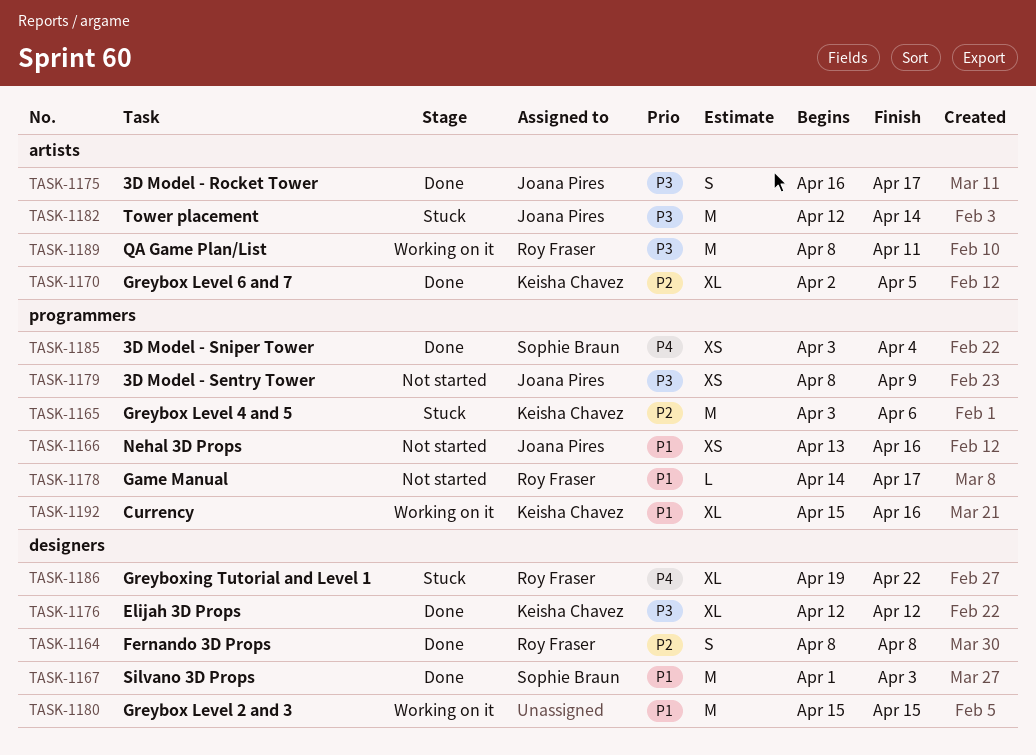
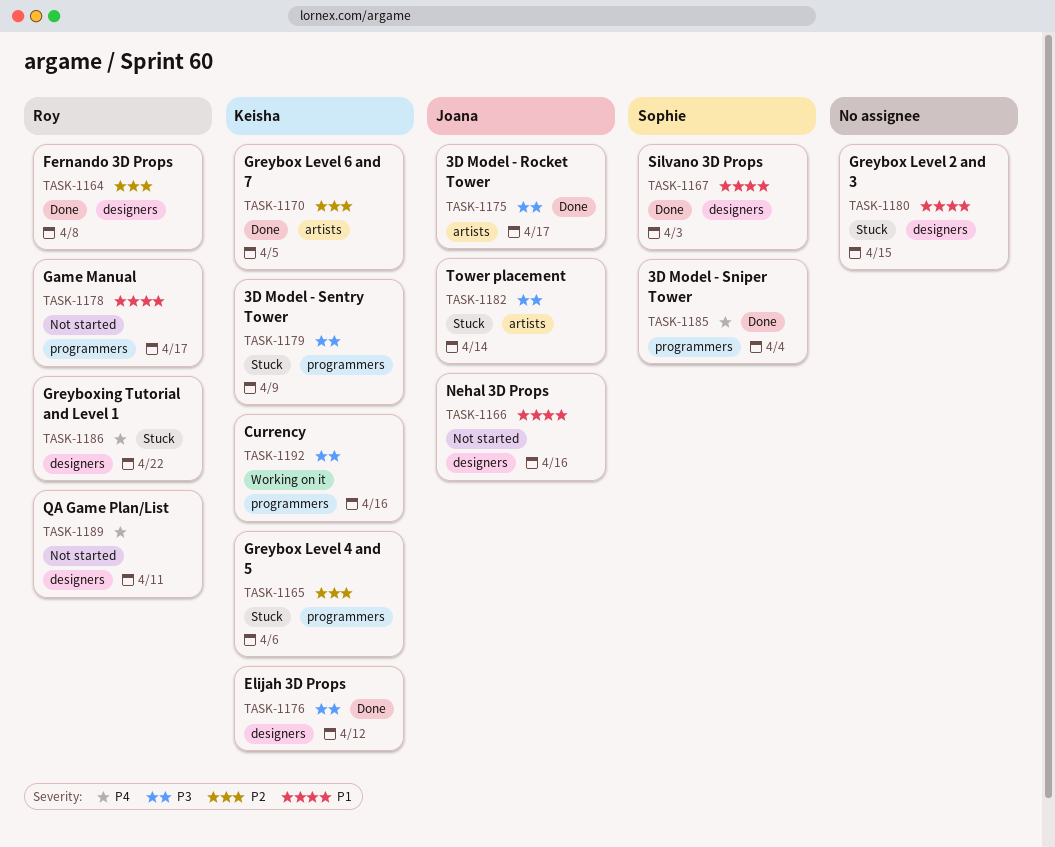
TASK-1166, label: programmers -> designers
TASK-1179, status: Not started -> Stuck
TASK-1179, owner: Joana Pires -> Keisha Chavez
TASK-1180, status: Working on it -> Stuck
TASK-1189, status: Working on it -> Not started
TASK-1189, priority: P3 -> P4
TASK-1189, label: artists -> designers
TASK-1192, priority: P1 -> P3

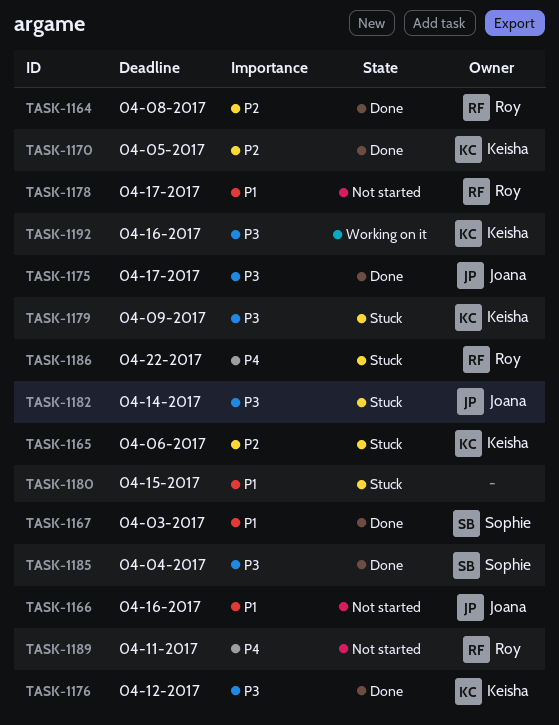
TASK-1185, priority: P4 -> P3

